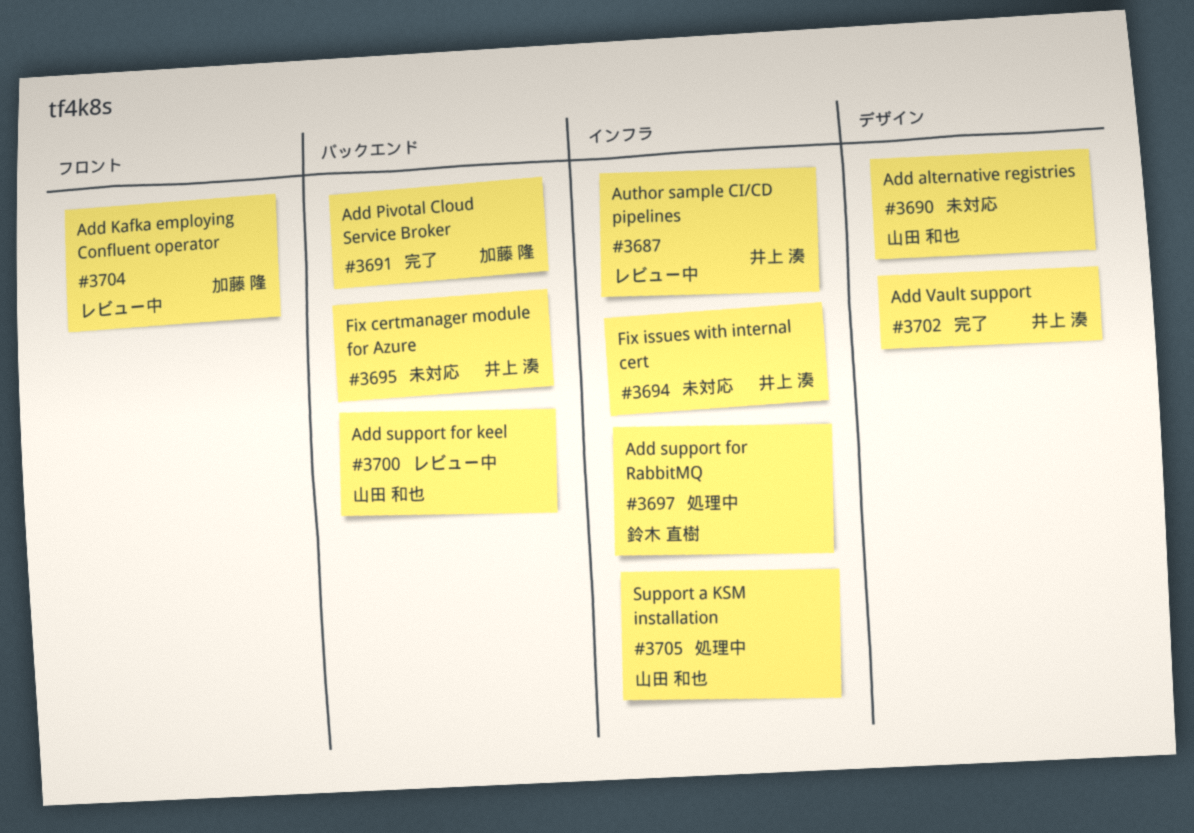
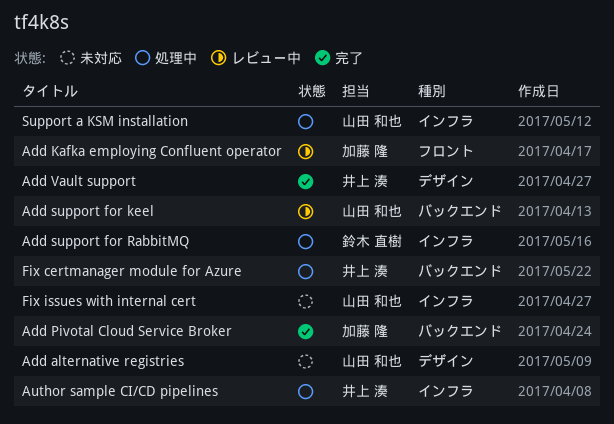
Author sample CI/CD pipelines, status: レビュー中 -> 処理中
Fix certmanager module for Azure, status: 未対応 -> 処理中
Fix issues with internal cert, owner: 井上 湊 -> 山田 和也

